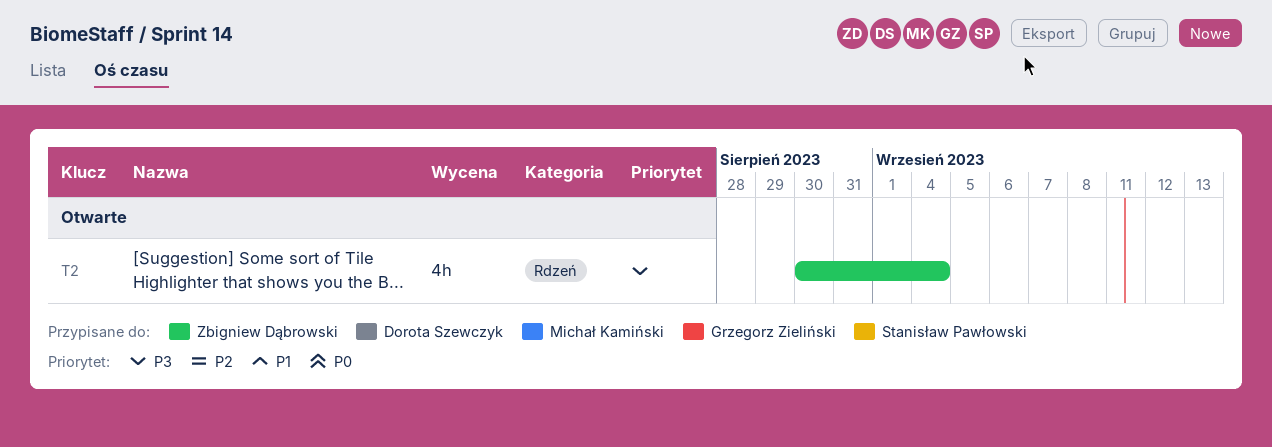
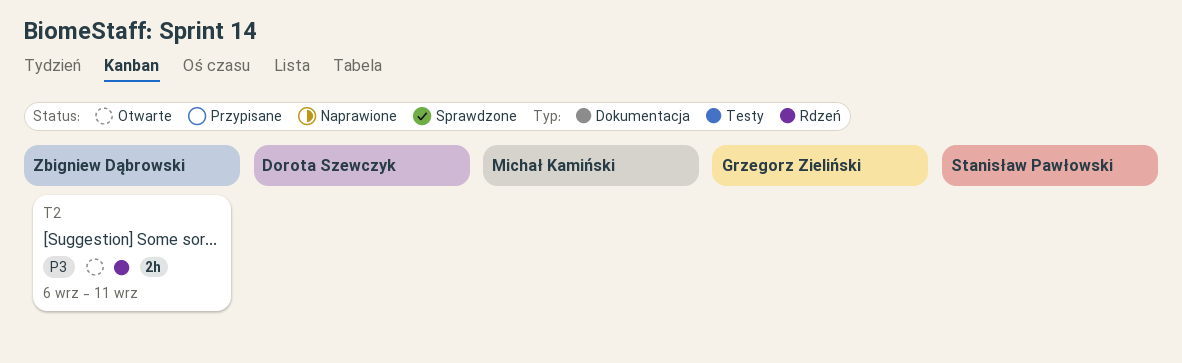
T2, estimate: 4h -> 2h
T2, start: Aug 30 -> Sep 6
T2, due: Sep 4 -> Sep 11

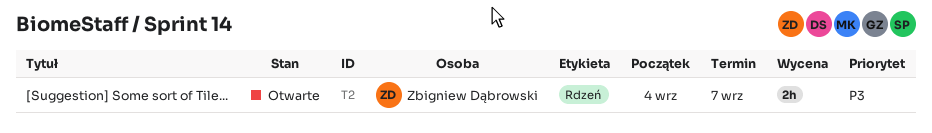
T2, start: Sep 6 -> Sep 4
T2, due: Sep 11 -> Sep 7

